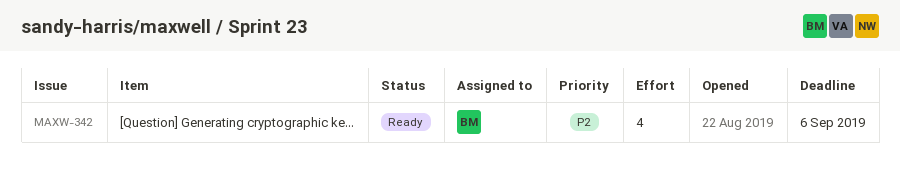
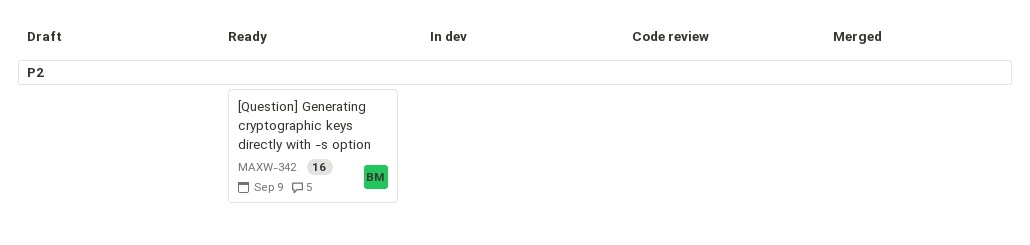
MAXW-342, estimate: 4 -> 16
MAXW-342, due: Sep 6 -> Sep 9

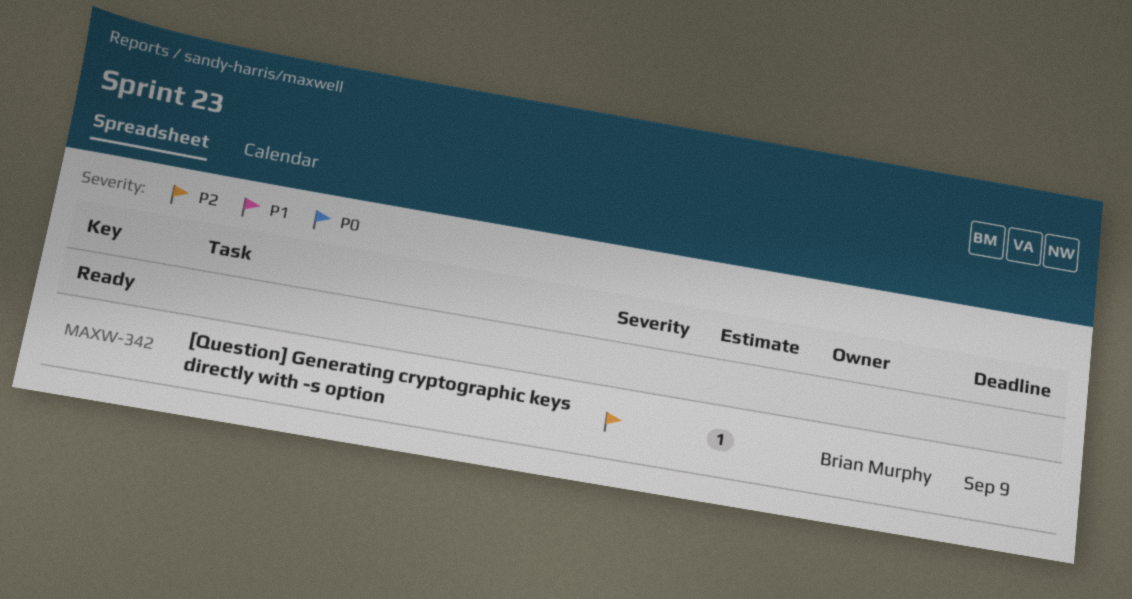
MAXW-342, estimate: 16 -> 1

